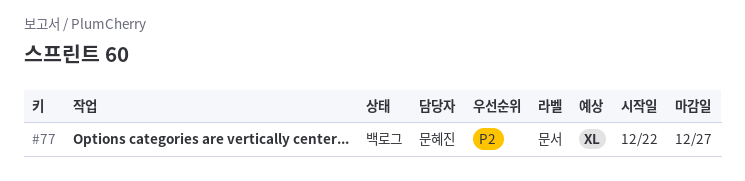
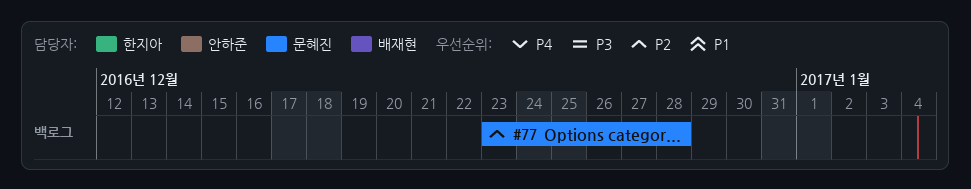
#77, start: Dec 22 -> Dec 23
#77, due: Dec 27 -> Dec 28

